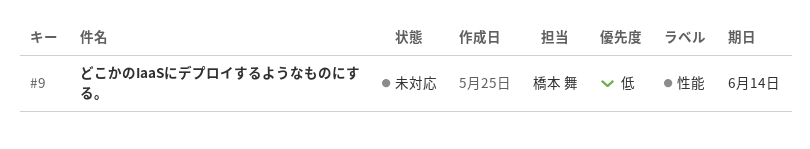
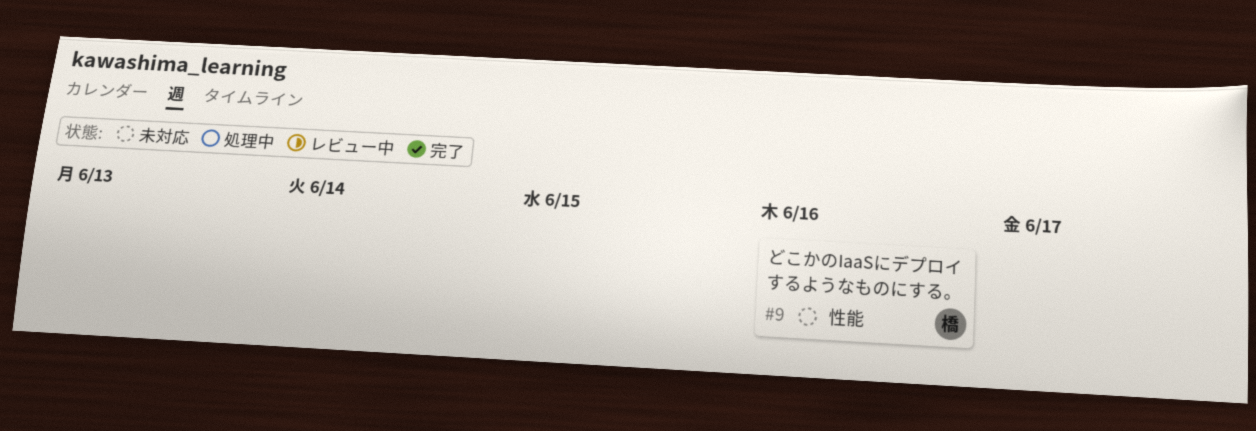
#9, due: Jun 14 -> Jun 16

